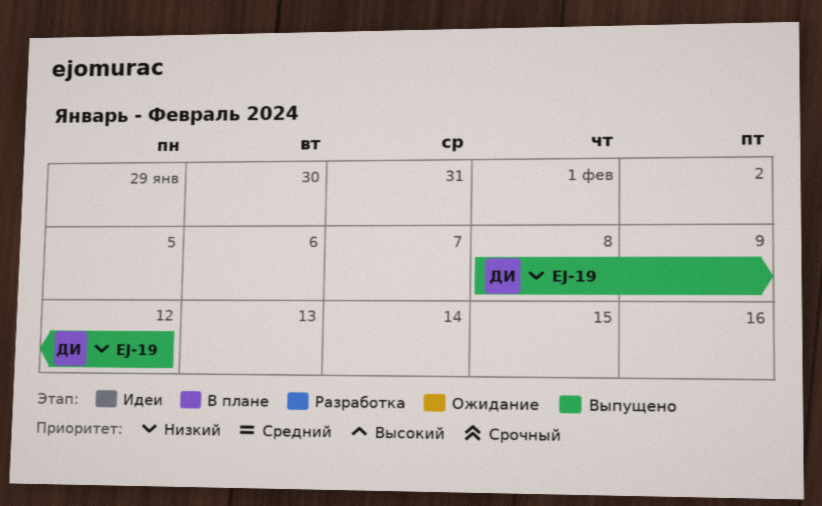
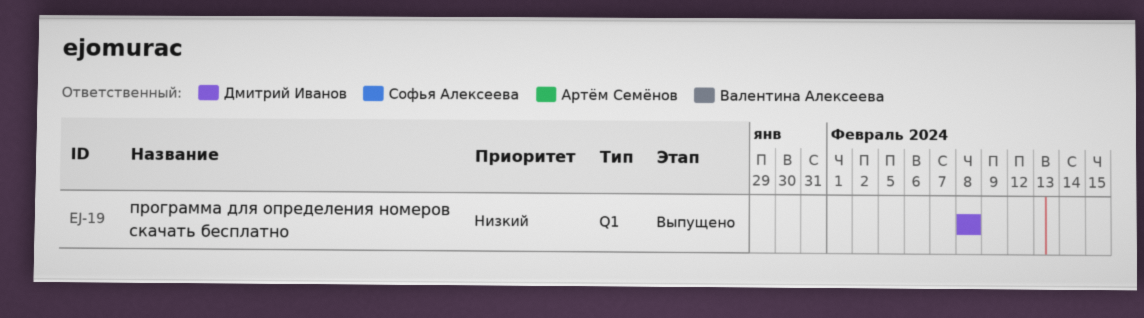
EJ-19, due: Feb 12 -> Feb 8

